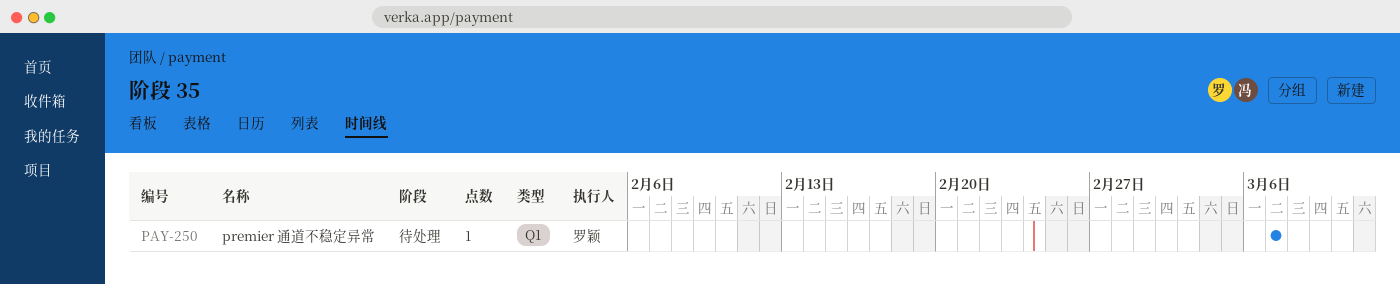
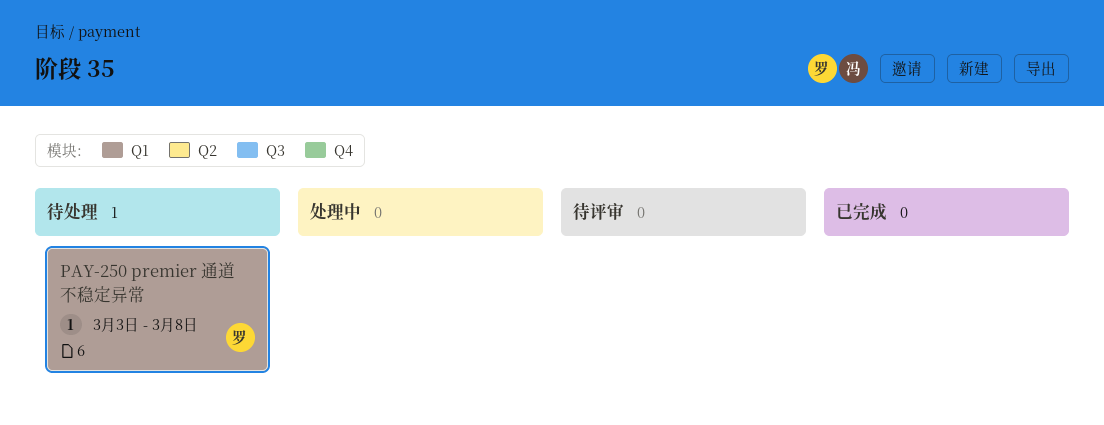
PAY-250, start: Mar 7 -> Mar 3
PAY-250, due: Mar 7 -> Mar 8

